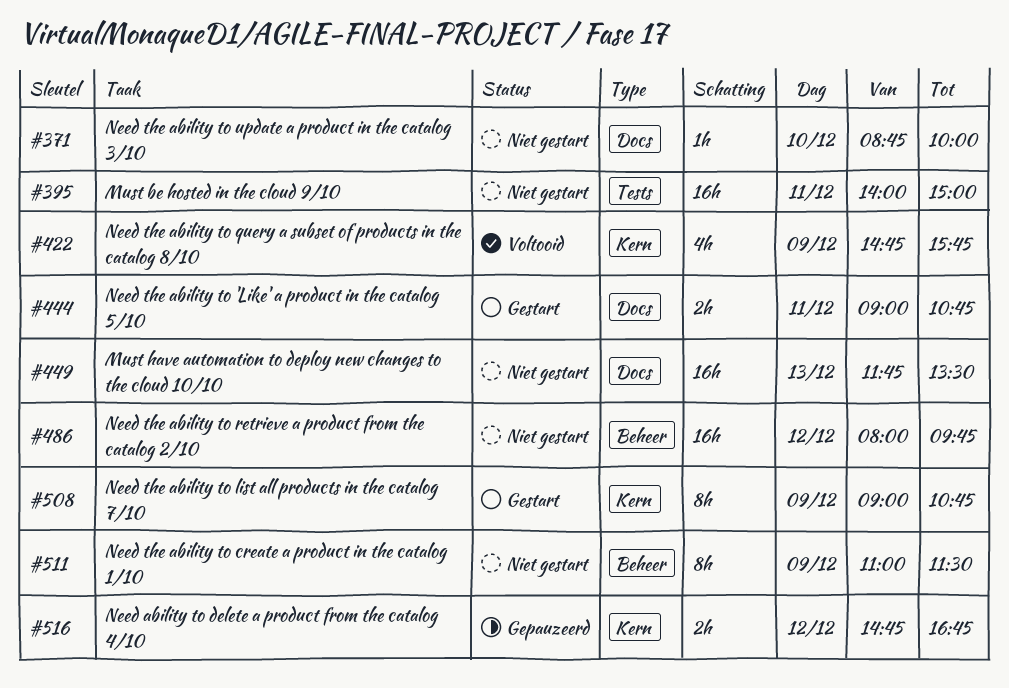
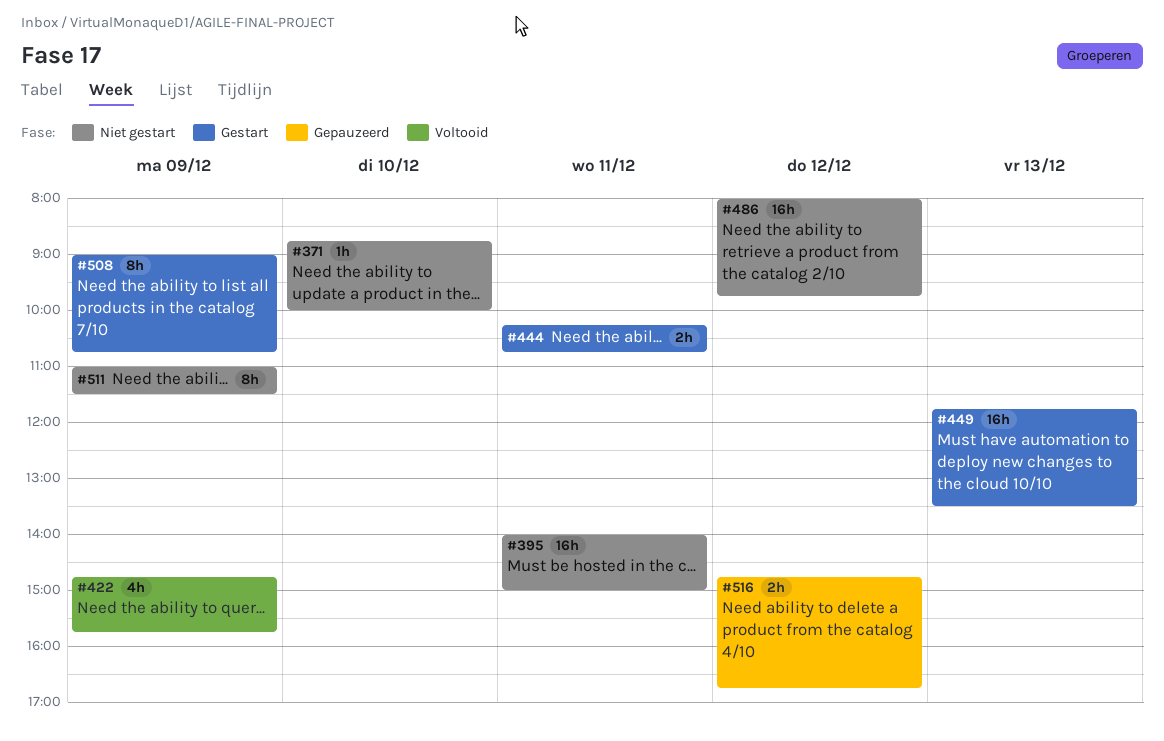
#444, begins: 09:00 -> 10:15
#449, status: Niet gestart -> Gestart

